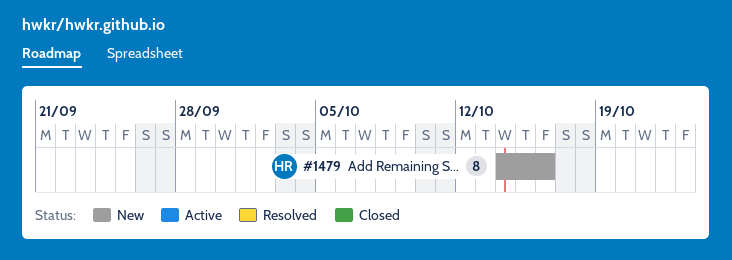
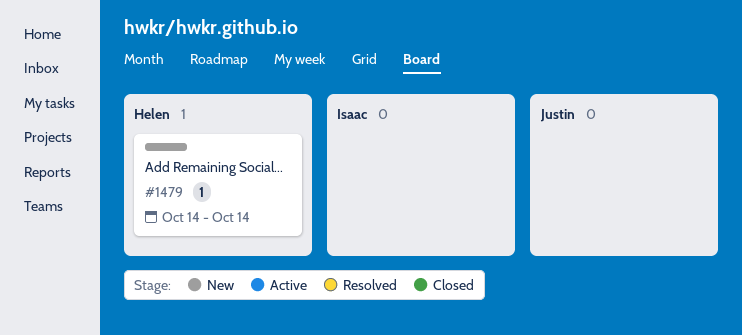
#1479, estimate: 8 -> 1
#1479, due: Oct 16 -> Oct 14

